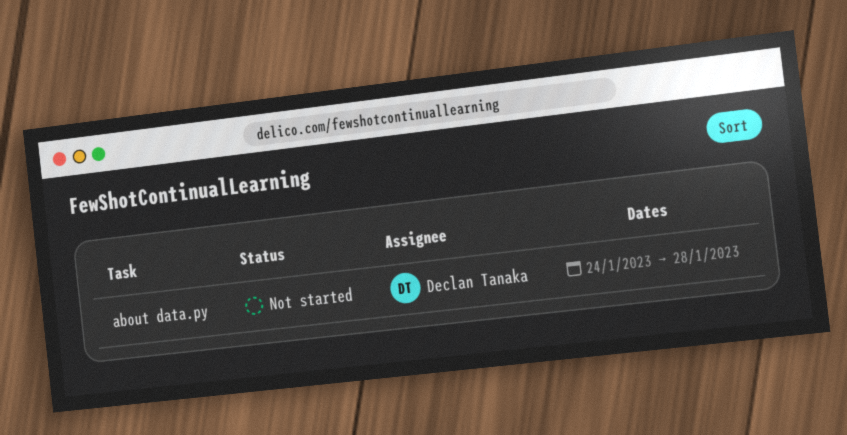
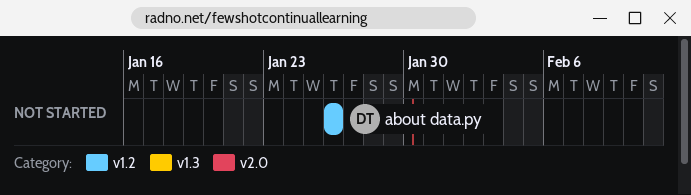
about data.py, start: Jan 24 -> Jan 26
about data.py, due: Jan 28 -> Jan 26

